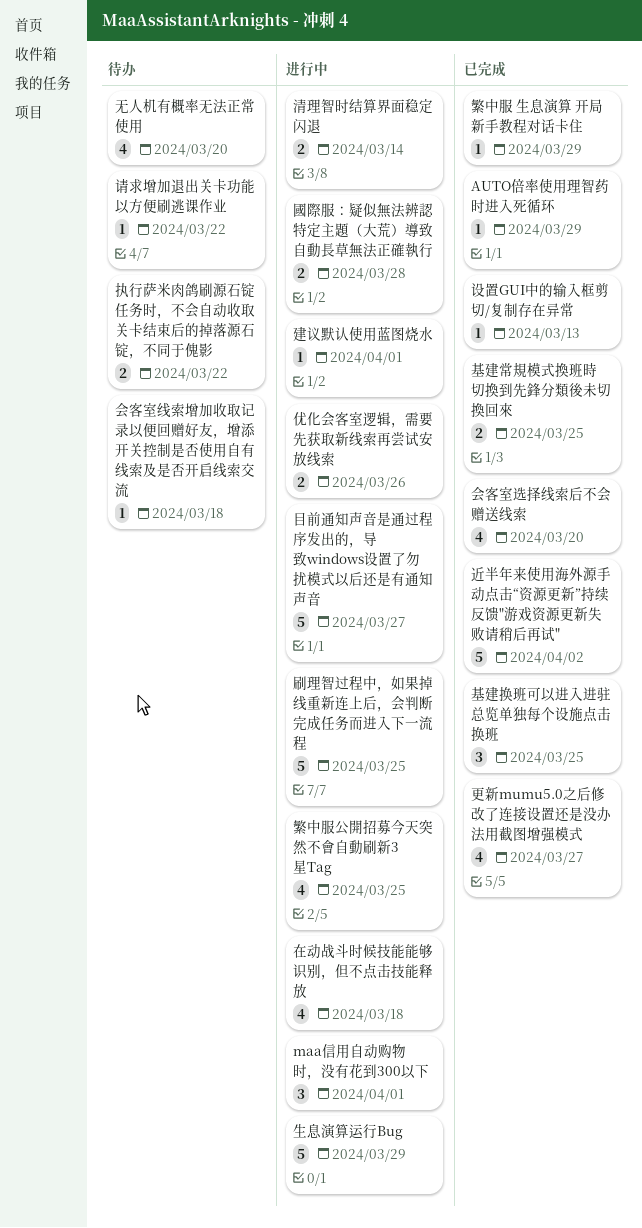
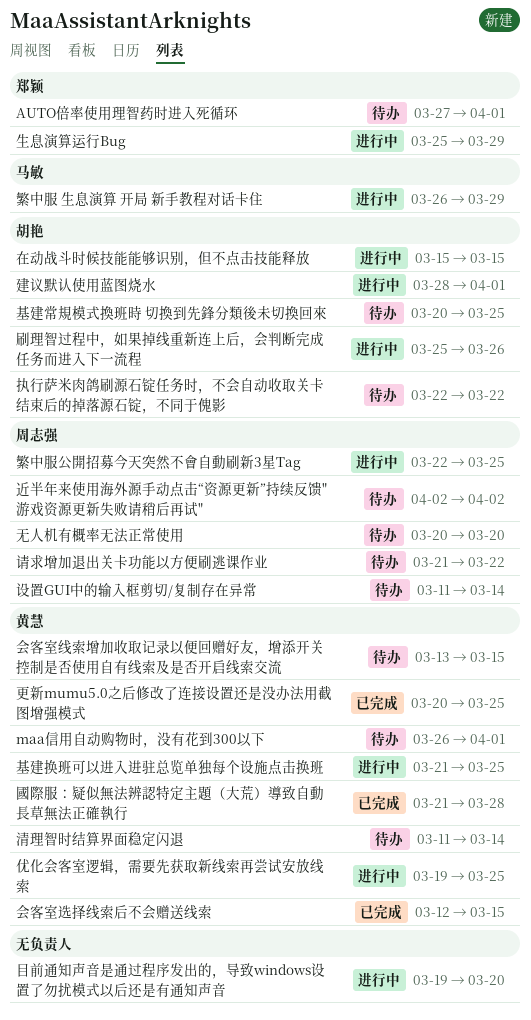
AUTO倍率使用理智药时进入死循环, status: 已完成 -> 待办
AUTO倍率使用理智药时进入死循环, due: Mar 29 -> Apr 1
maa信用自动购物时，没有花到300以下, status: 进行中 -> 待办
优化会客室逻辑，需要先获取新线索再尝试安放线索, due: Mar 26 -> Mar 25
会客室线索增加收取记录以便回赠好友，增添开关控制是否使用自有线索及是否开启线索交流, due: Mar 18 -> Mar 15
会客室选择线索后不会赠送线索, due: Mar 20 -> Mar 15
刷理智过程中，如果掉线重新连上后，会判断完成任务而进入下一流程, due: Mar 25 -> Mar 26
國際服：疑似無法辨認特定主題（大荒）導致自動長草無法正確執行, status: 进行中 -> 已完成
在动战斗时候技能能够识别，但不点击技能释放, due: Mar 18 -> Mar 15
基建常規模式換班時 切換到先鋒分類後未切換回來, status: 已完成 -> 待办
基建换班可以进入进驻总览单独每个设施点击换班, status: 已完成 -> 进行中
更新mumu5.0之后修改了连接设置还是没办法用截图增强模式, due: Mar 27 -> Mar 25
清理智时结算界面稳定闪退, status: 进行中 -> 待办
目前通知声音是通过程序发出的，导致windows设置了勿扰模式以后还是有通知声音, due: Mar 27 -> Mar 20
繁中服 生息演算 开局 新手教程对话卡住, status: 已完成 -> 进行中
设置GUI中的输入框剪切/复制存在异常, status: 已完成 -> 待办
设置GUI中的输入框剪切/复制存在异常, due: Mar 13 -> Mar 14
近半年来使用海外源手动点击“资源更新”持续反馈"游戏资源更新失败请稍后再试", status: 已完成 -> 待办

